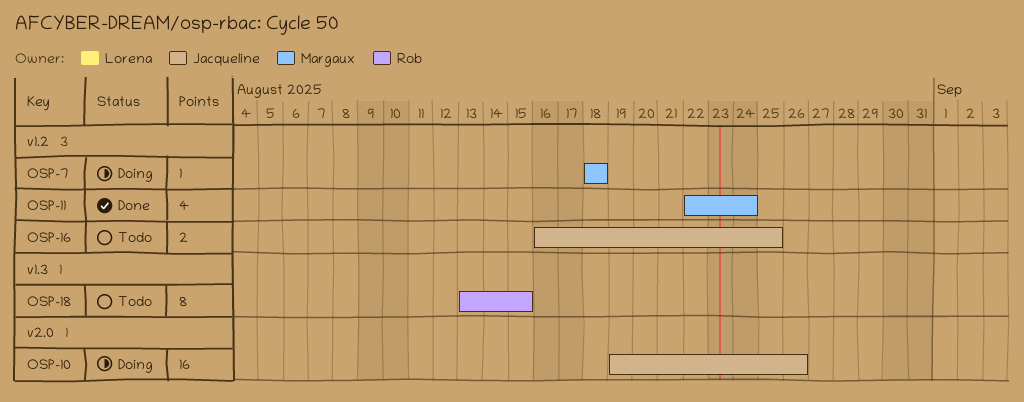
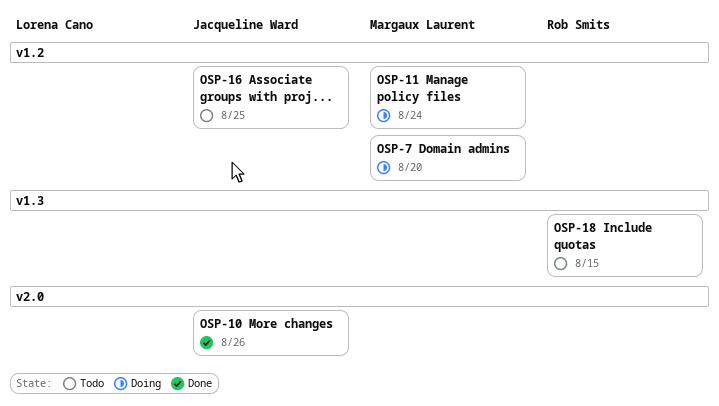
OSP-7, due: Aug 18 -> Aug 20
OSP-10, status: Doing -> Done
OSP-11, status: Done -> Doing

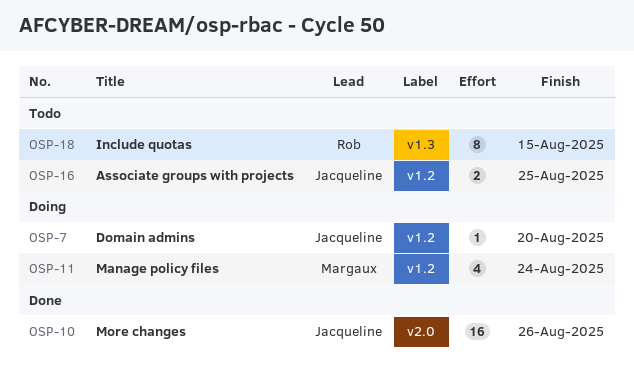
OSP-7, owner: Margaux Laurent -> Jacqueline Ward

